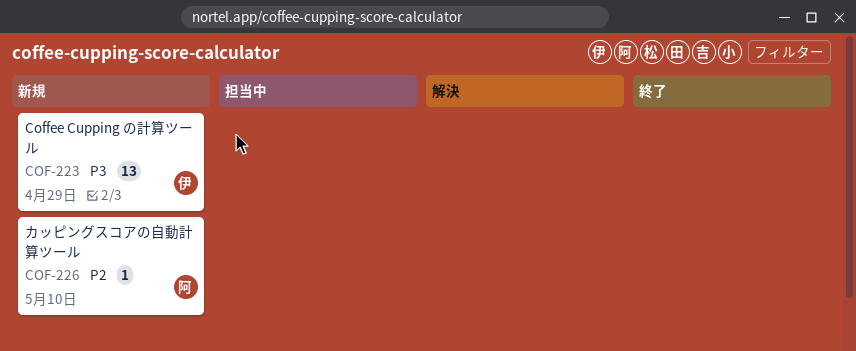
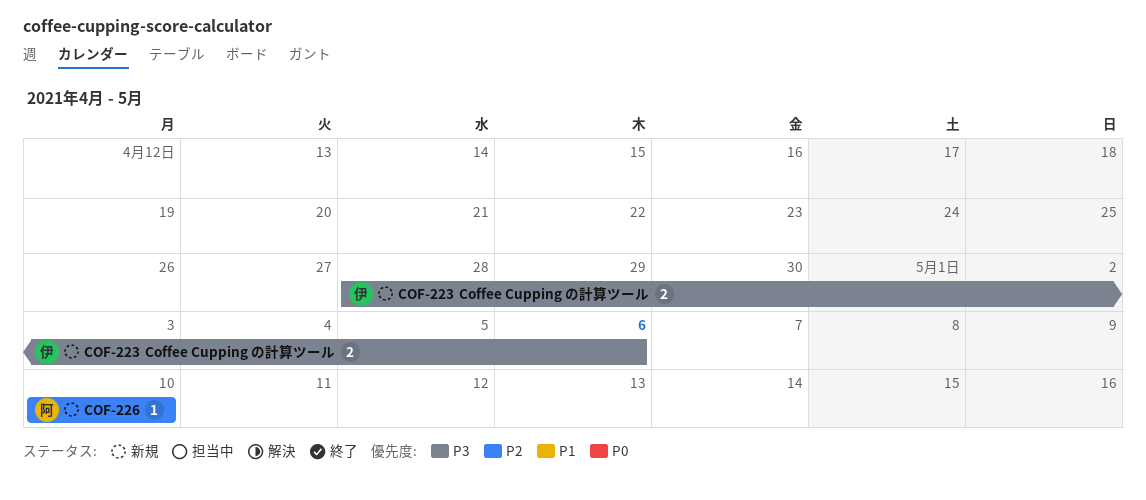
COF-223, estimate: 13 -> 2
COF-223, due: Apr 29 -> May 6

